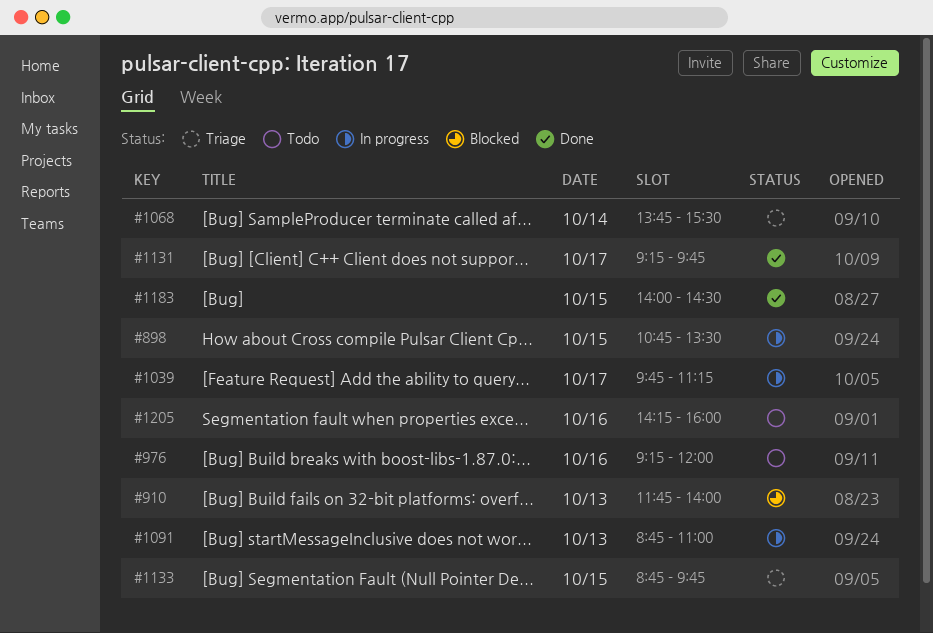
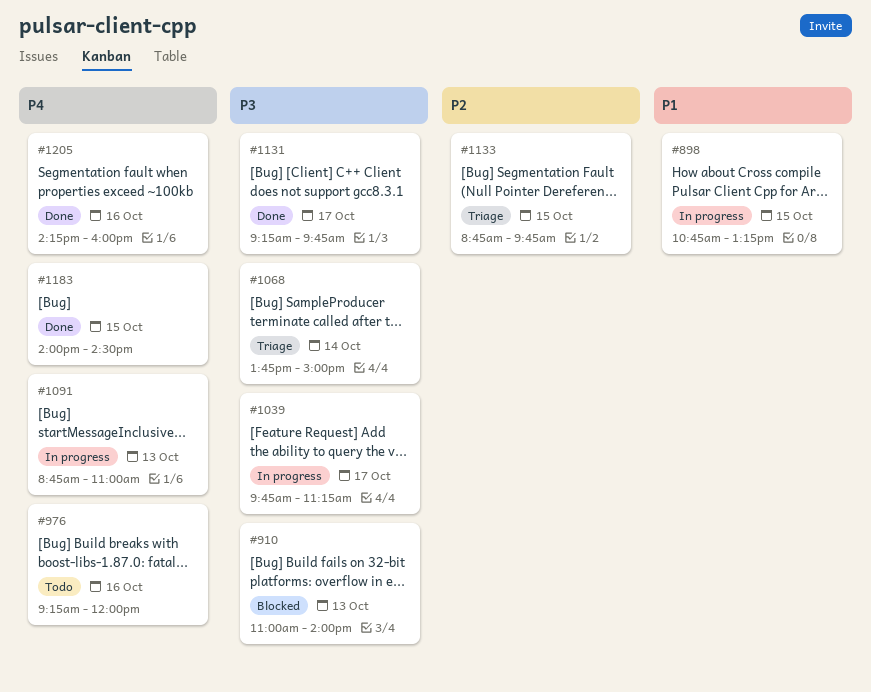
#898, ends: 13:30 -> 13:15
#910, begins: 11:45 -> 11:00
#1068, ends: 15:30 -> 15:00
#1205, status: Todo -> Done

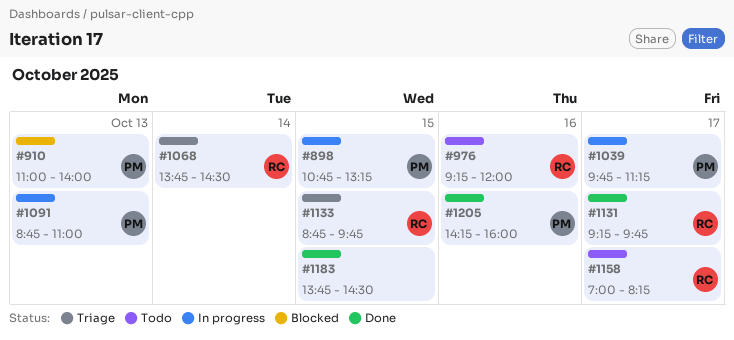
#1068, ends: 15:00 -> 14:30
#1158: none -> present
#1183, begins: 14:00 -> 13:45

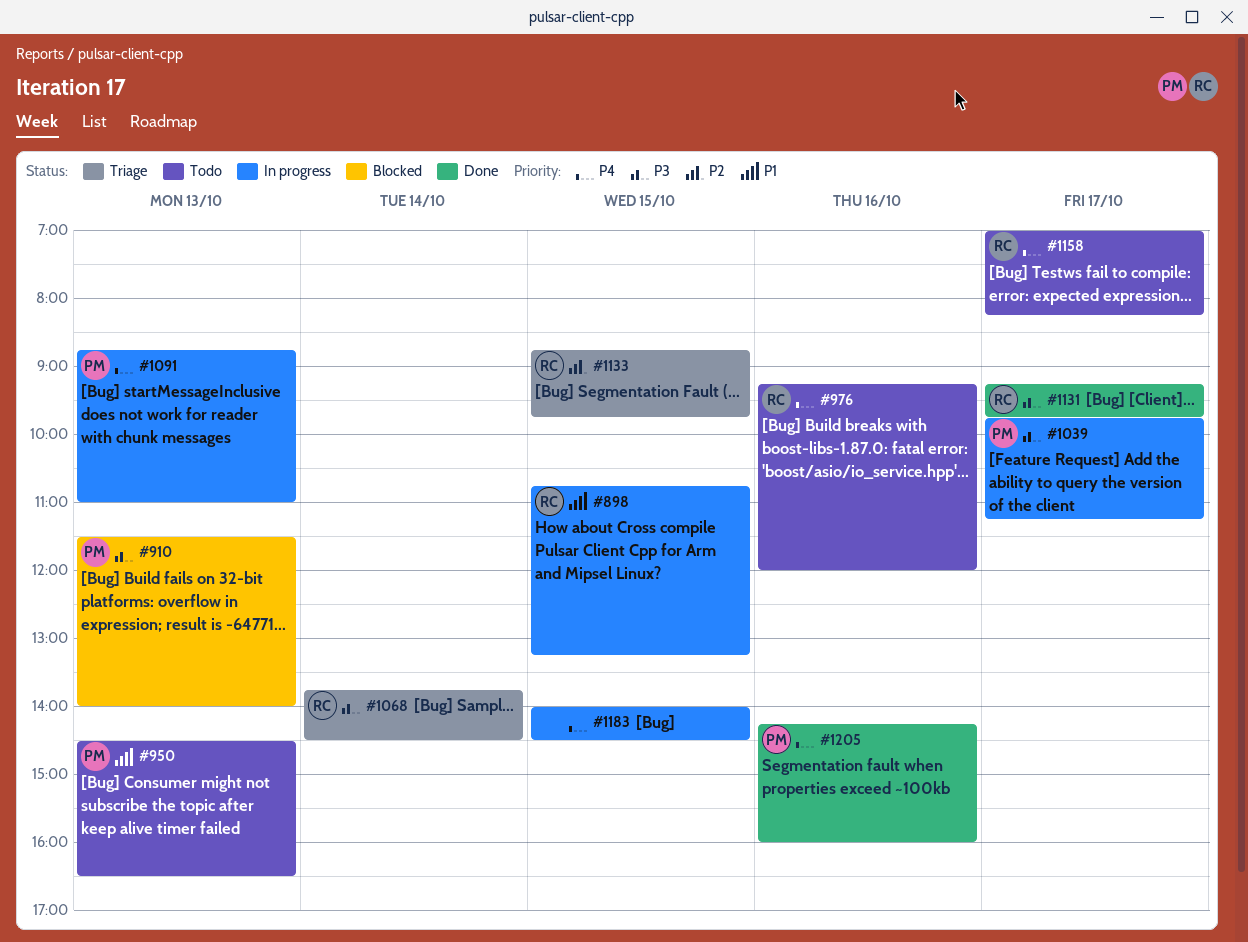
#898, owner: PM -> RC
#910, begins: 11:00 -> 11:30
#950: none -> present
#1183, status: Done -> In progress
#1183, begins: 13:45 -> 14:00

